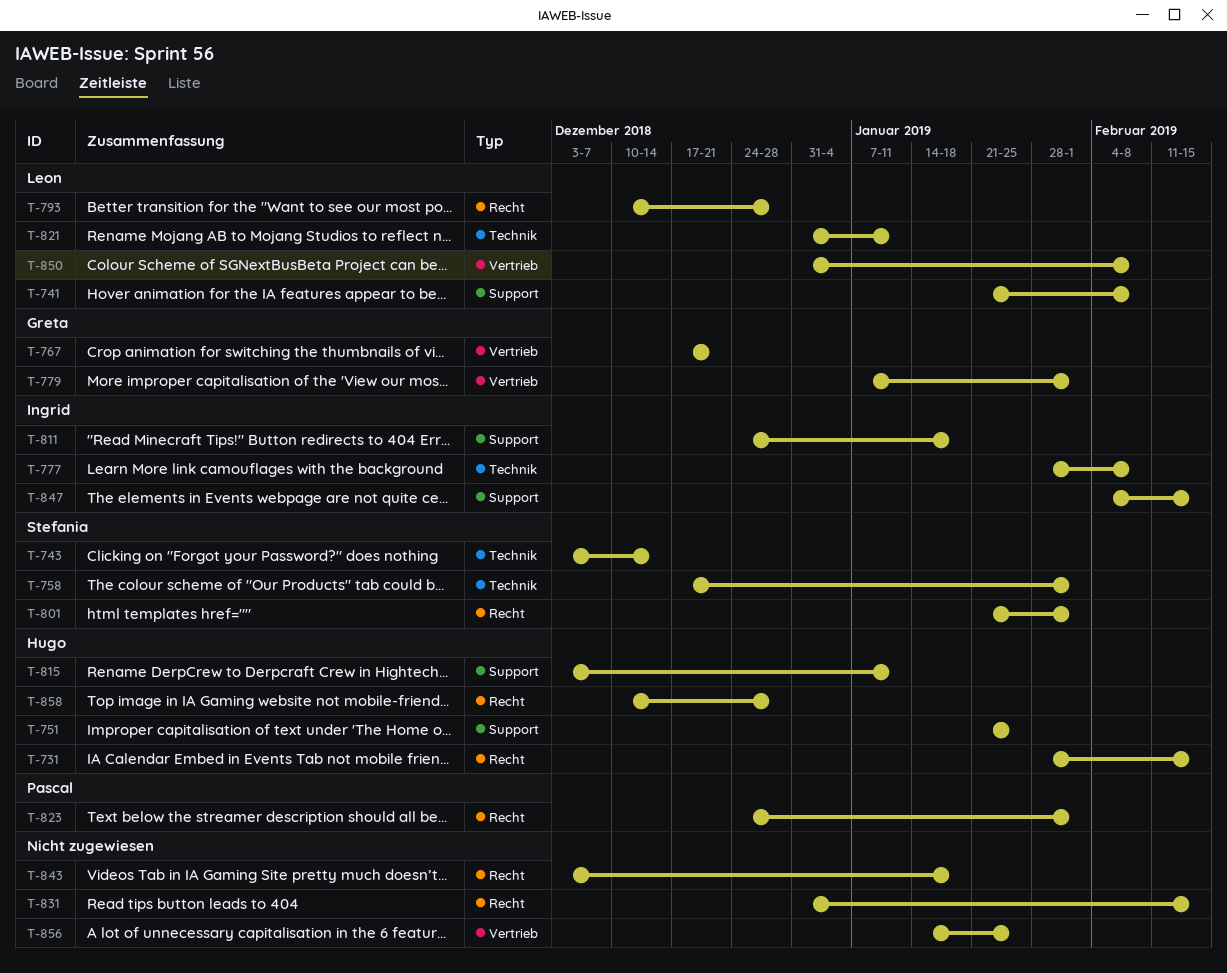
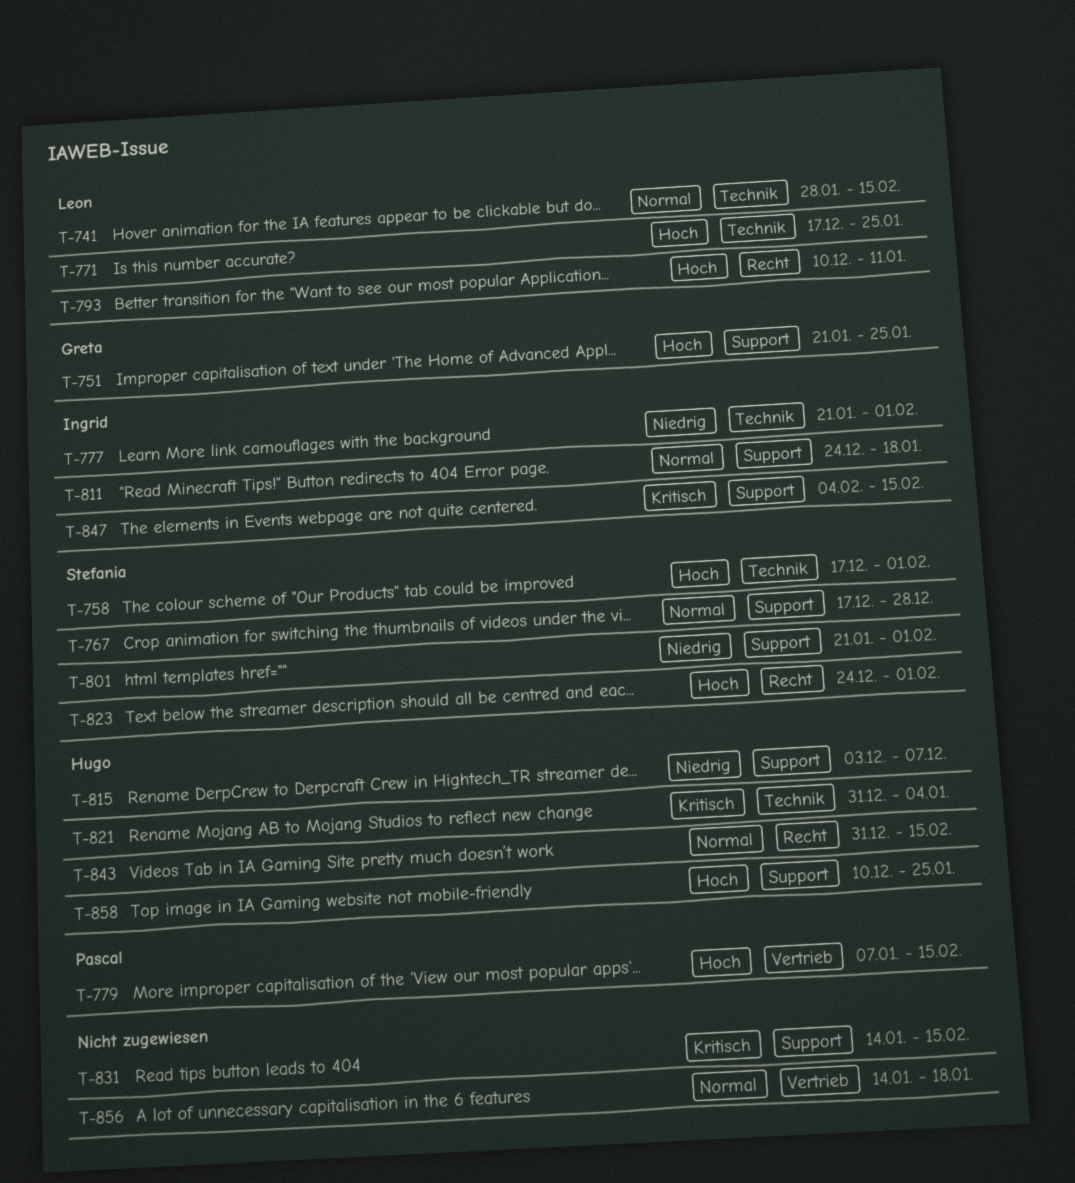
T-731: present -> none
T-741, label: Support -> Technik
T-741, start: Jan 21 -> Jan 28
T-741, due: Feb 8 -> Feb 15
T-743: present -> none
T-751, owner: Hugo -> Greta
T-767, owner: Greta -> Stefania
T-767, label: Vertrieb -> Support
T-767, due: Dec 21 -> Dec 28
T-771: none -> present
T-777, start: Jan 28 -> Jan 21
T-777, due: Feb 8 -> Feb 1
T-779, owner: Greta -> Pascal
T-779, due: Feb 1 -> Feb 15
T-793, due: Dec 28 -> Jan 11
T-801, label: Recht -> Support
T-815, due: Jan 11 -> Dec 7
T-821, owner: Leon -> Hugo
T-821, due: Jan 11 -> Jan 4
T-823, owner: Pascal -> Stefania
T-831, label: Recht -> Support
T-831, start: Dec 31 -> Jan 14
T-843, owner: none -> Hugo
T-843, start: Dec 3 -> Dec 31
T-843, due: Jan 18 -> Feb 15
T-850: present -> none
T-856, due: Jan 25 -> Jan 18
T-858, label: Recht -> Support
T-858, due: Dec 28 -> Jan 25

